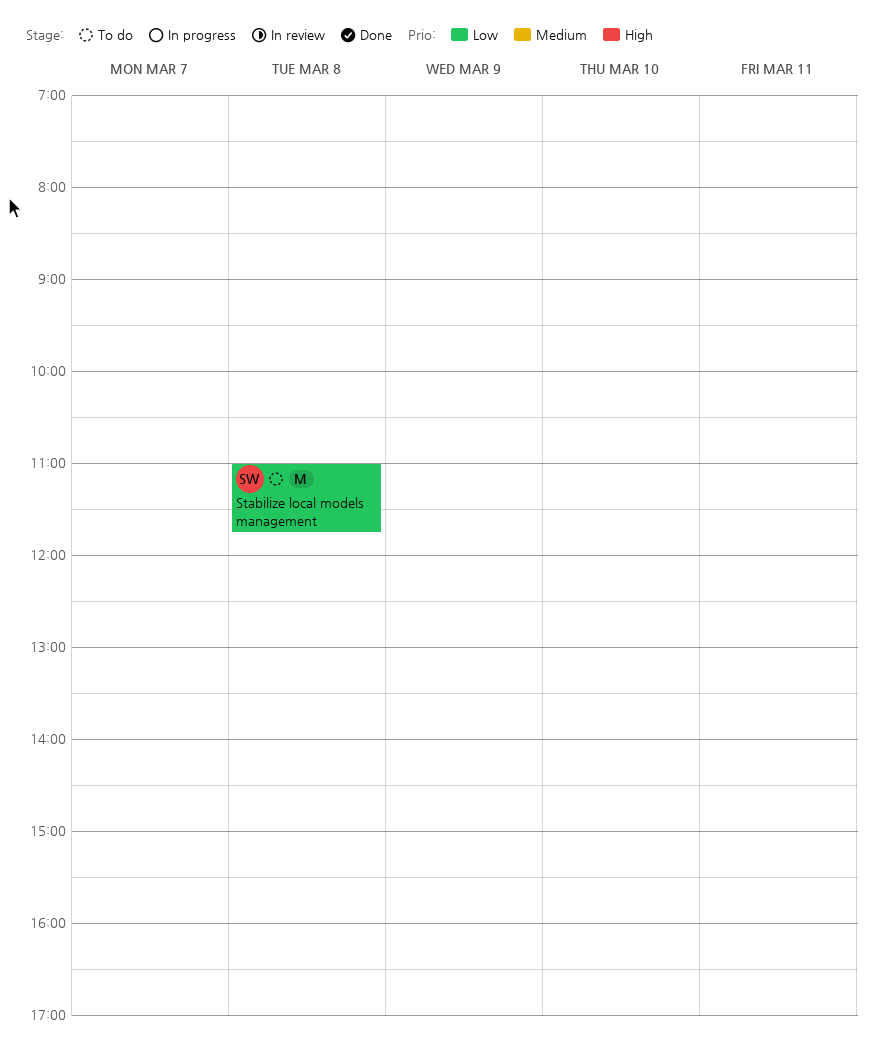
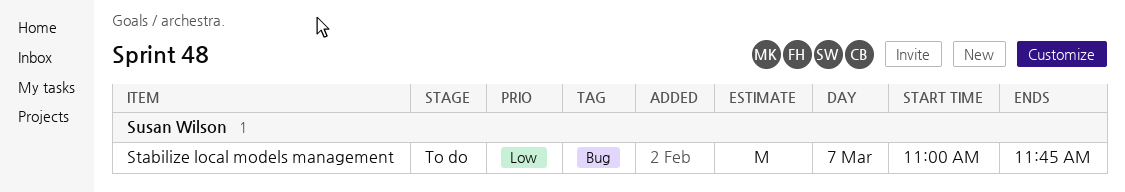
Stabilize local models management, day: Mar 8 -> Mar 7

